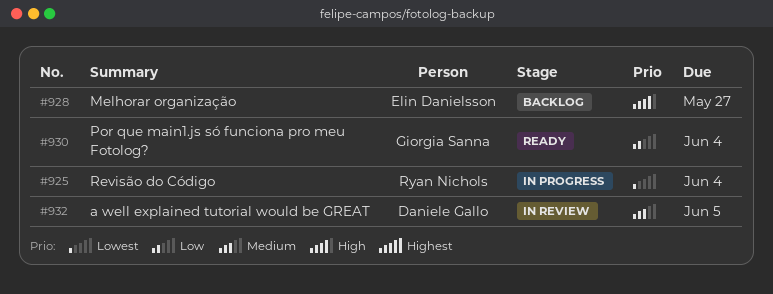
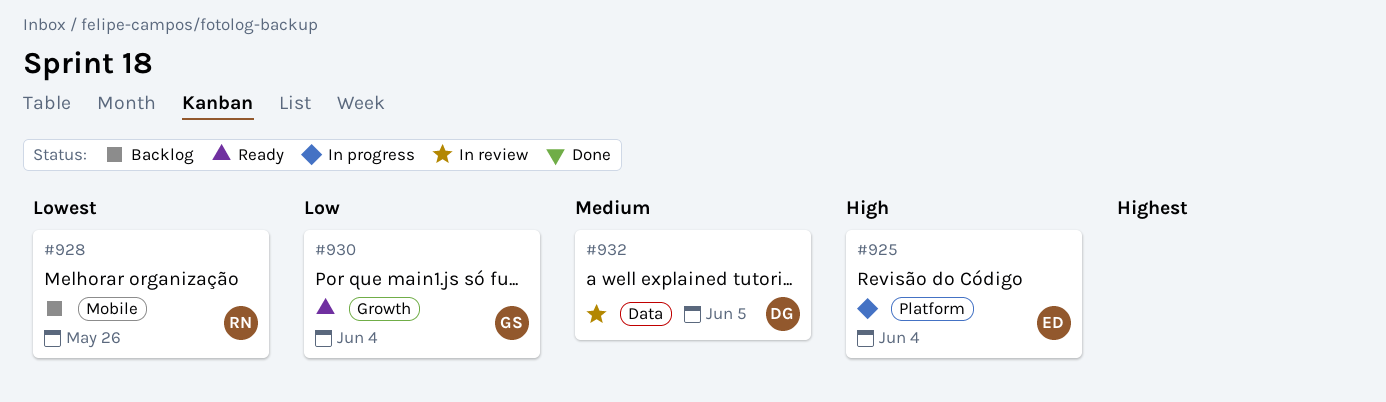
#925, owner: Ryan Nichols -> Elin Danielsson
#925, priority: Lowest -> High
#928, owner: Elin Danielsson -> Ryan Nichols
#928, priority: High -> Lowest
#928, due: May 27 -> May 26

